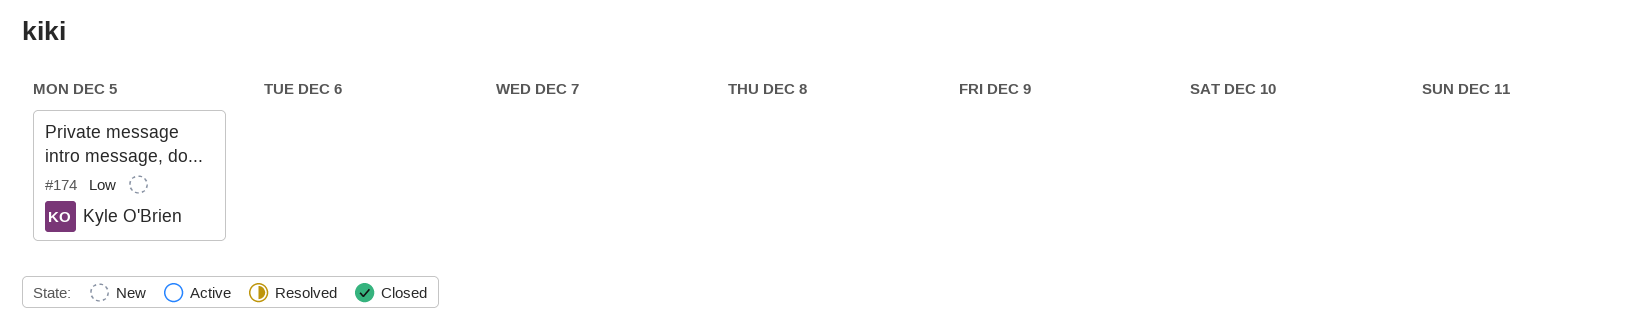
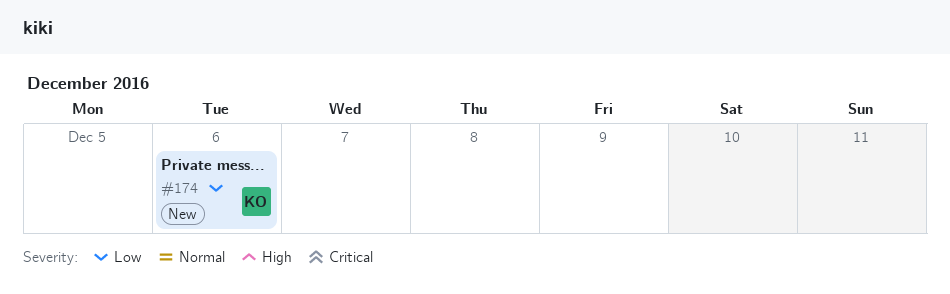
#174, due: Dec 5 -> Dec 6

